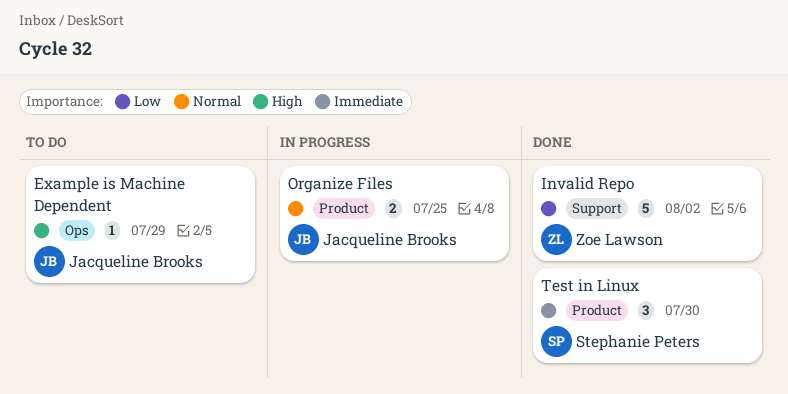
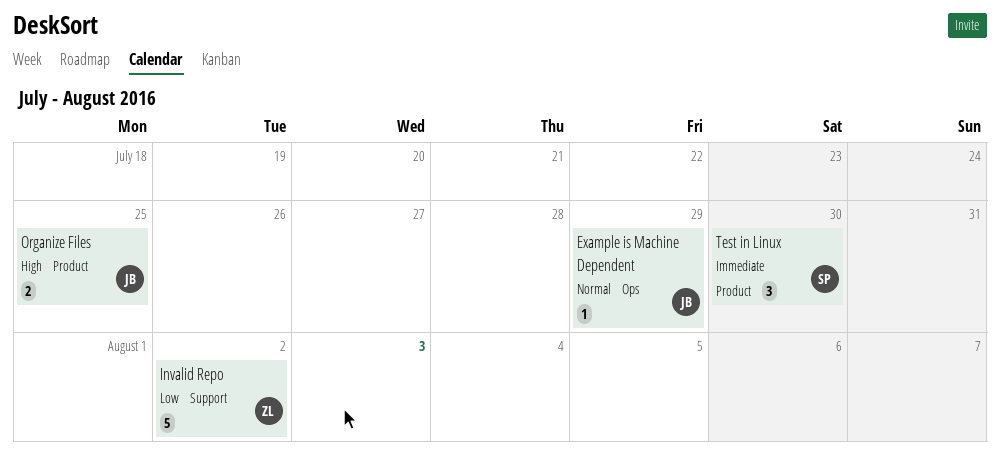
Example is Machine Dependent, priority: High -> Normal
Organize Files, priority: Normal -> High

